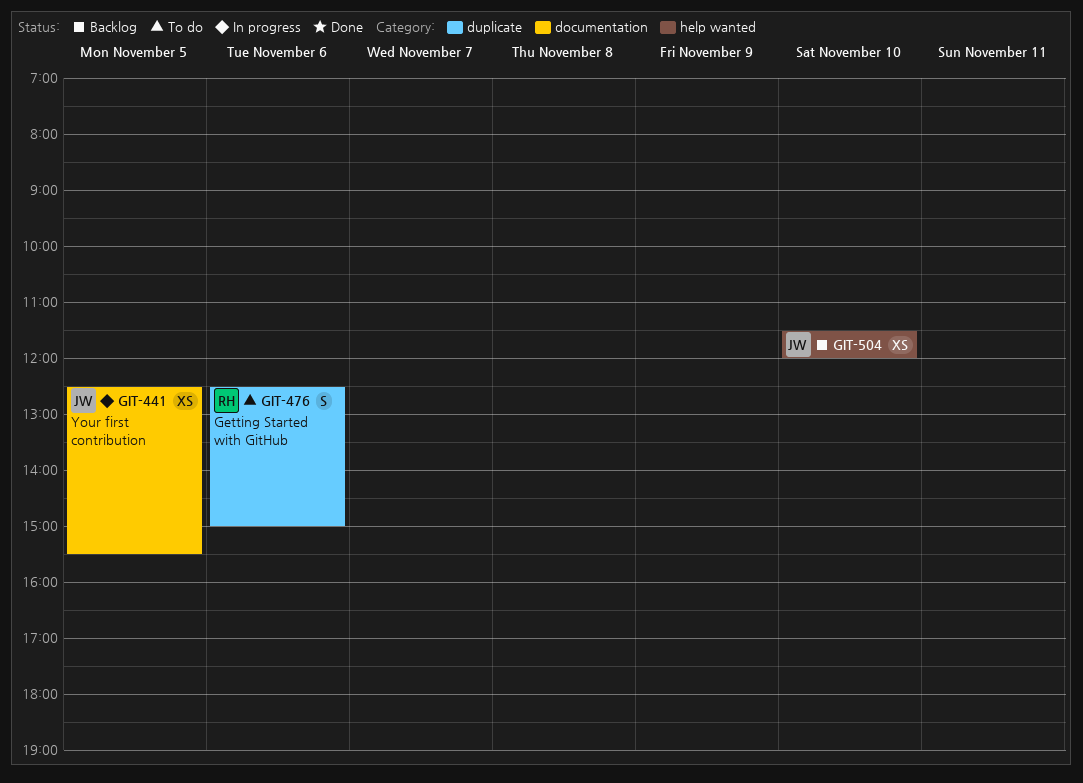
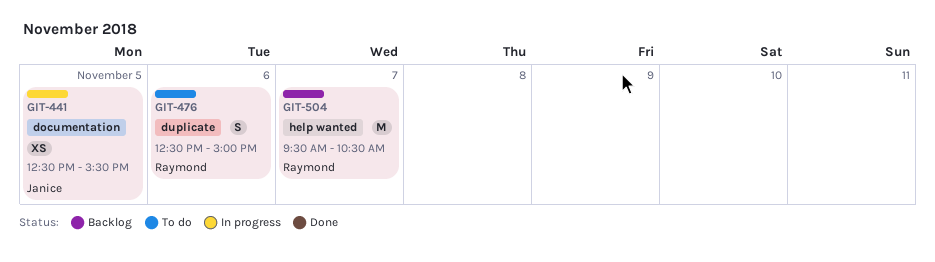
GIT-504, owner: Janice -> Raymond
GIT-504, estimate: XS -> M
GIT-504, day: Nov 10 -> Nov 7
GIT-504, begins: 11:30 -> 09:30
GIT-504, ends: 12:00 -> 10:30

